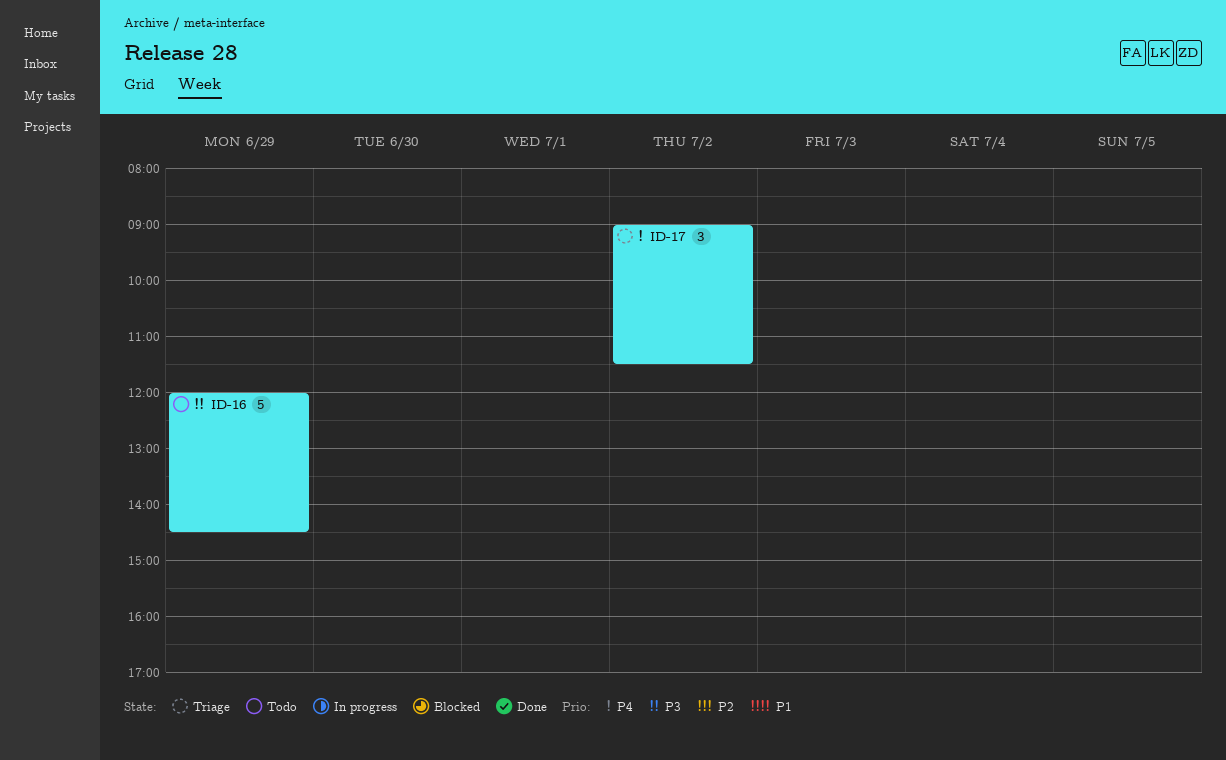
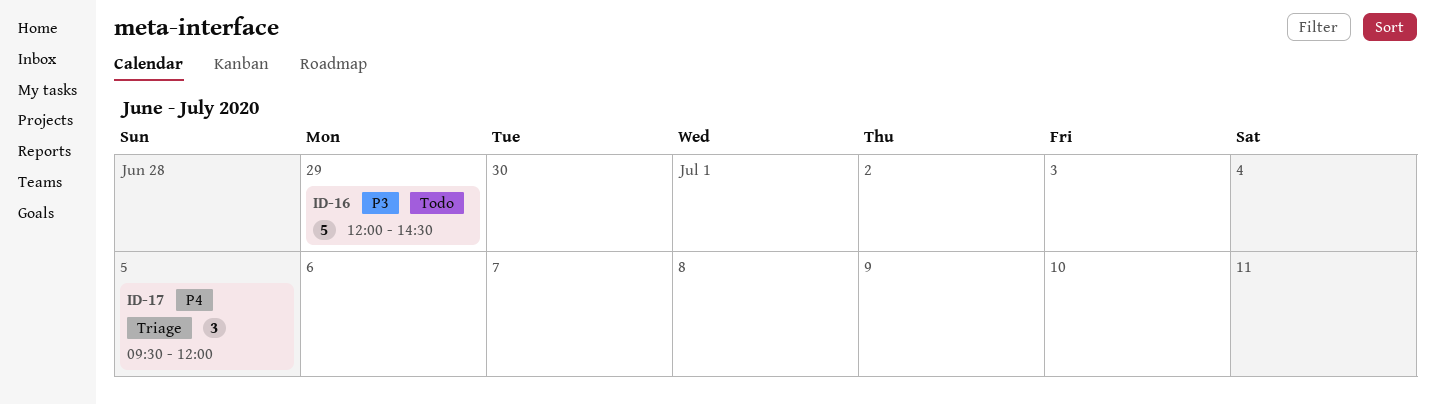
ID-17, day: Jul 2 -> Jul 5
ID-17, begins: 09:00 -> 09:30
ID-17, ends: 11:30 -> 12:00

